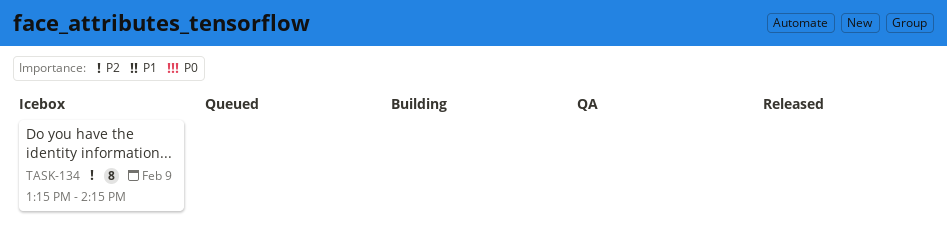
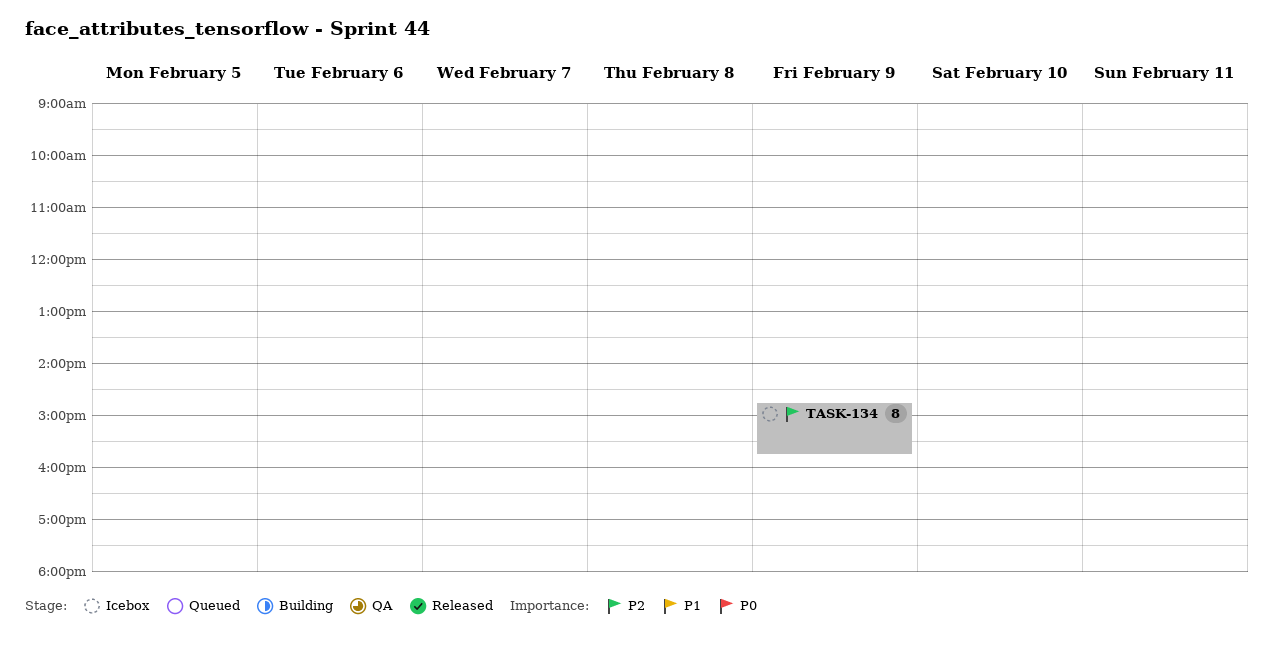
TASK-134, begins: 13:15 -> 14:45
TASK-134, ends: 14:15 -> 15:45

